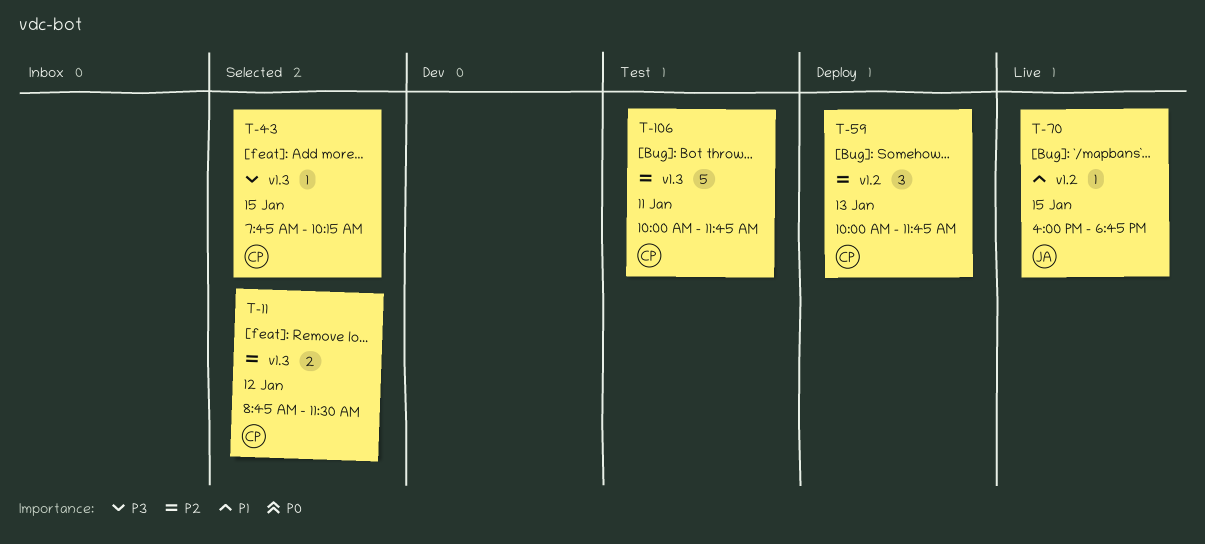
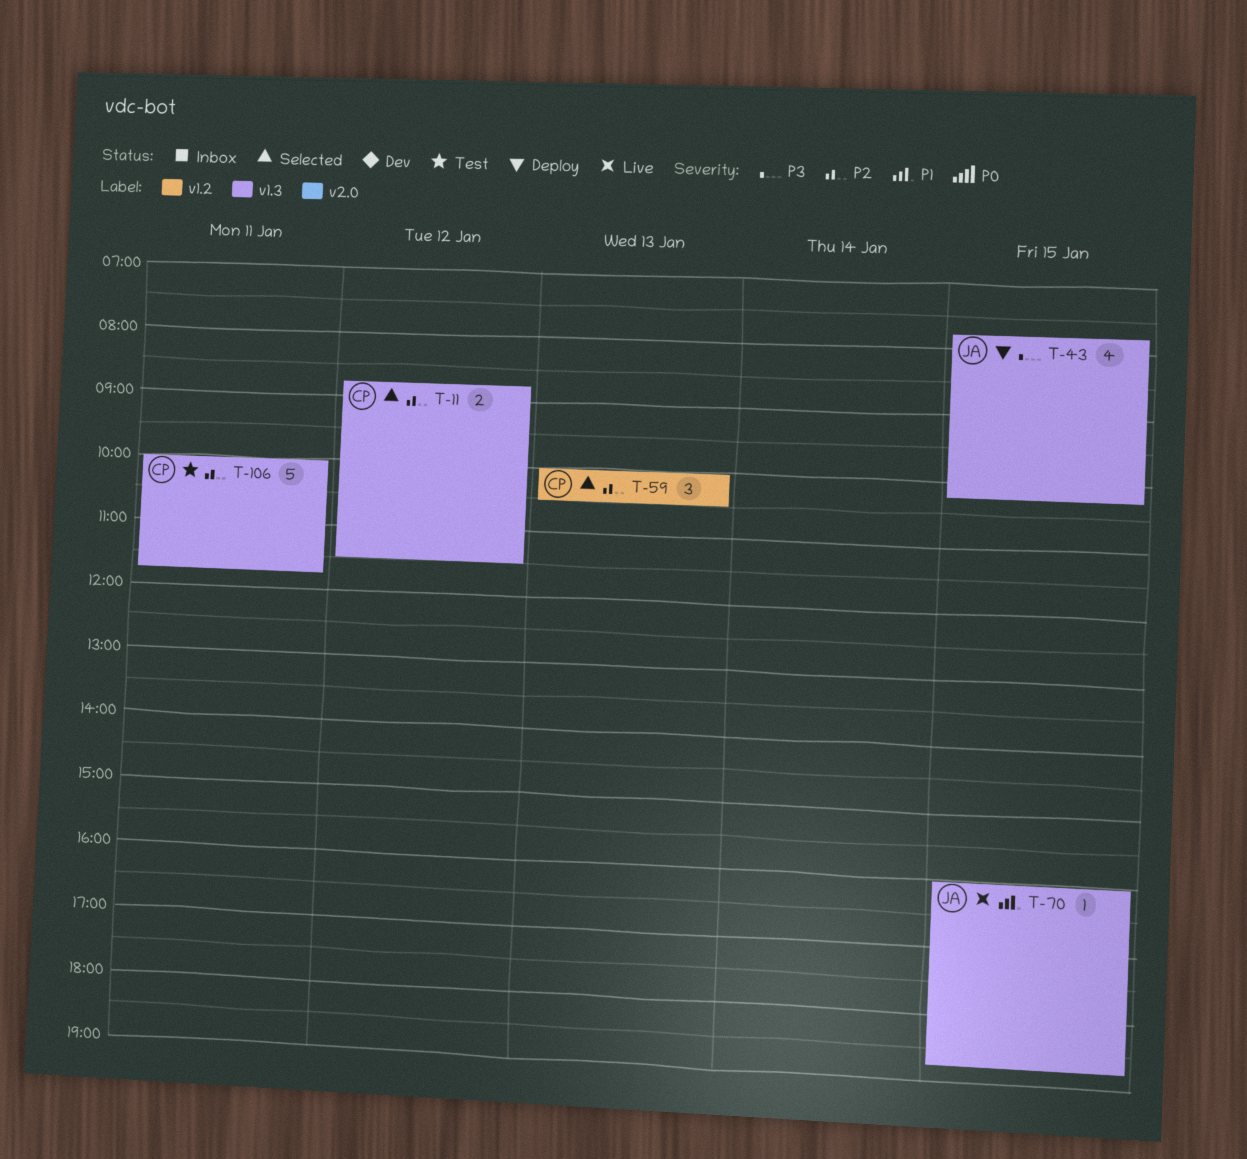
T-43, status: Selected -> Deploy
T-43, owner: CP -> JA
T-43, estimate: 1 -> 4
T-59, status: Deploy -> Selected
T-59, ends: 11:45 -> 10:30
T-70, label: v1.2 -> v1.3

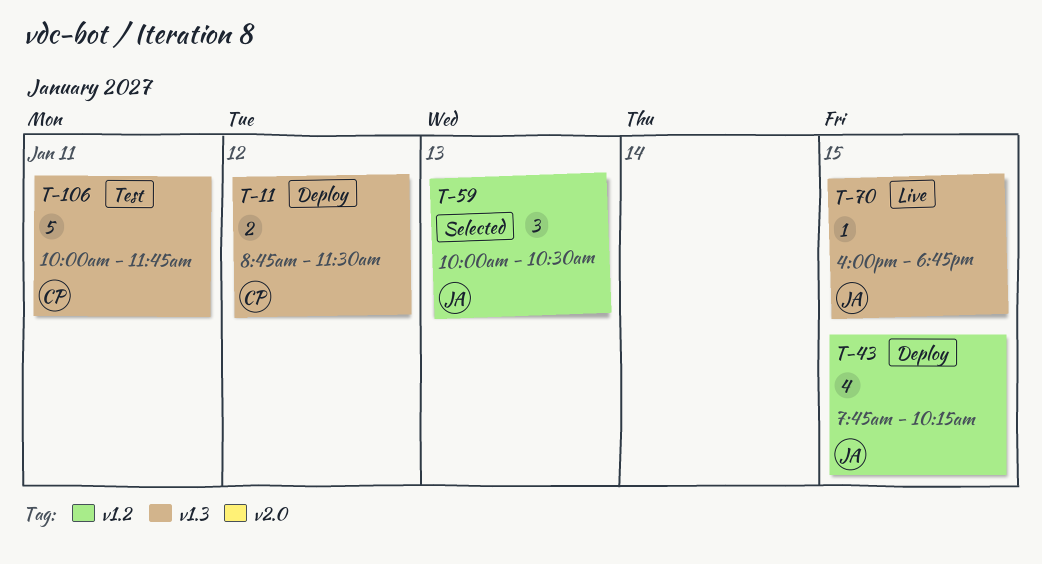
T-11, status: Selected -> Deploy
T-43, label: v1.3 -> v1.2
T-59, owner: CP -> JA

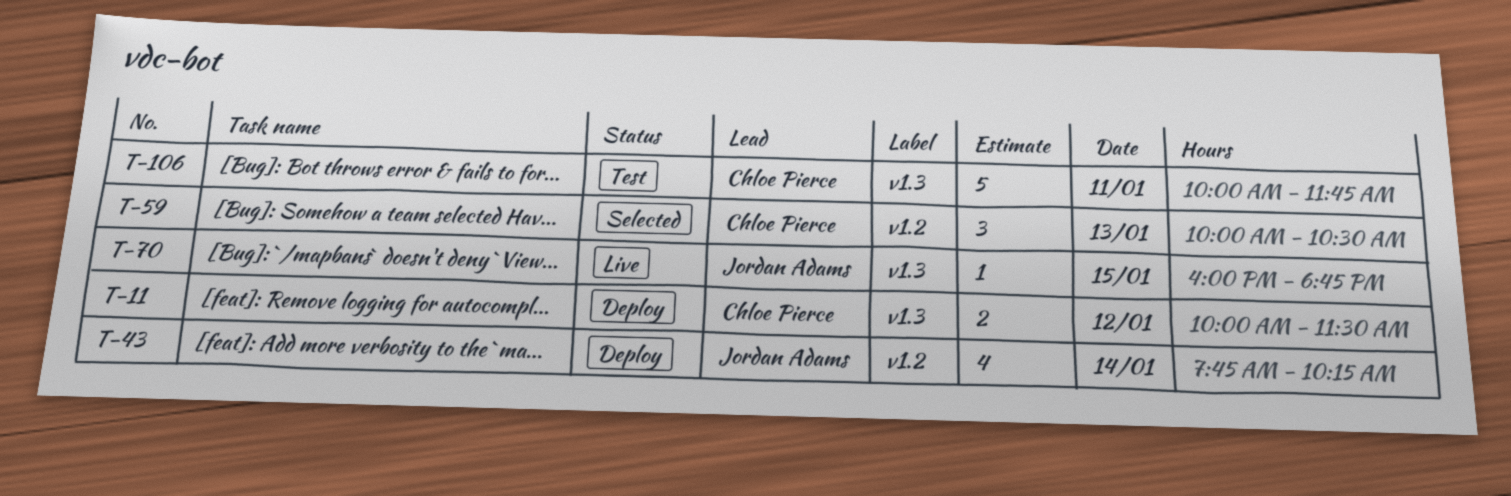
T-11, begins: 08:45 -> 10:00
T-43, day: Jan 15 -> Jan 14
T-59, owner: Jordan Adams -> Chloe Pierce

